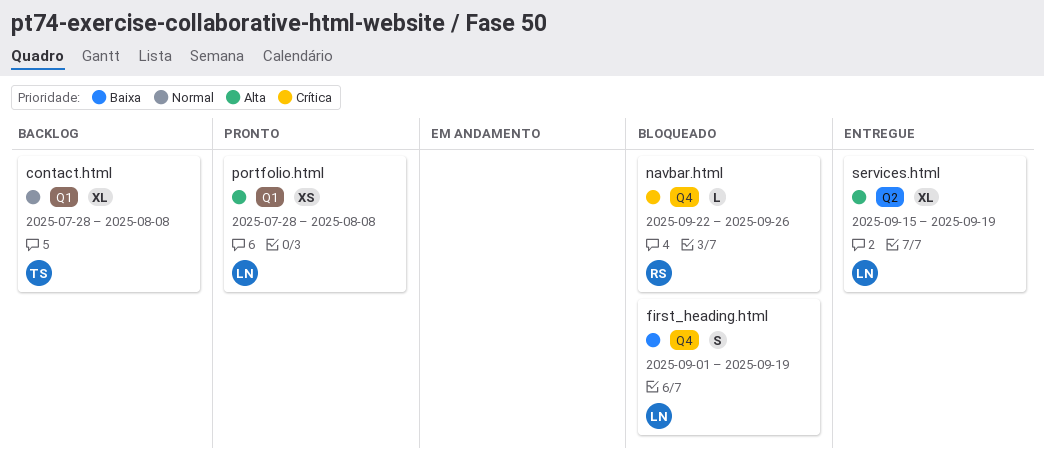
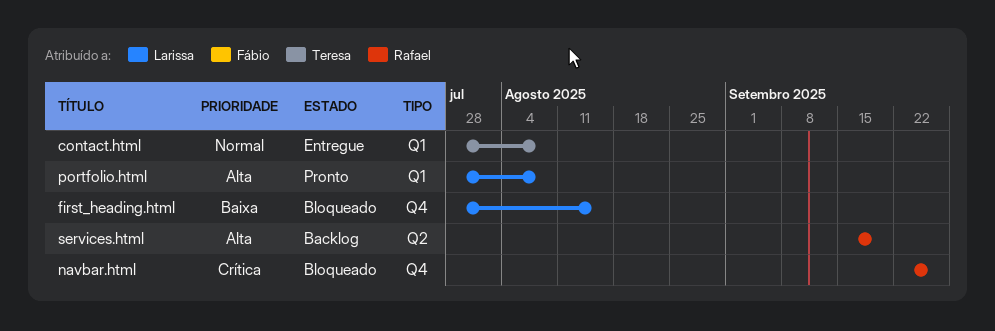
contact.html, status: Backlog -> Entregue
first_heading.html, start: Sep 1 -> Jul 28
first_heading.html, due: Sep 19 -> Aug 15
services.html, status: Entregue -> Backlog
services.html, owner: Larissa -> Rafael

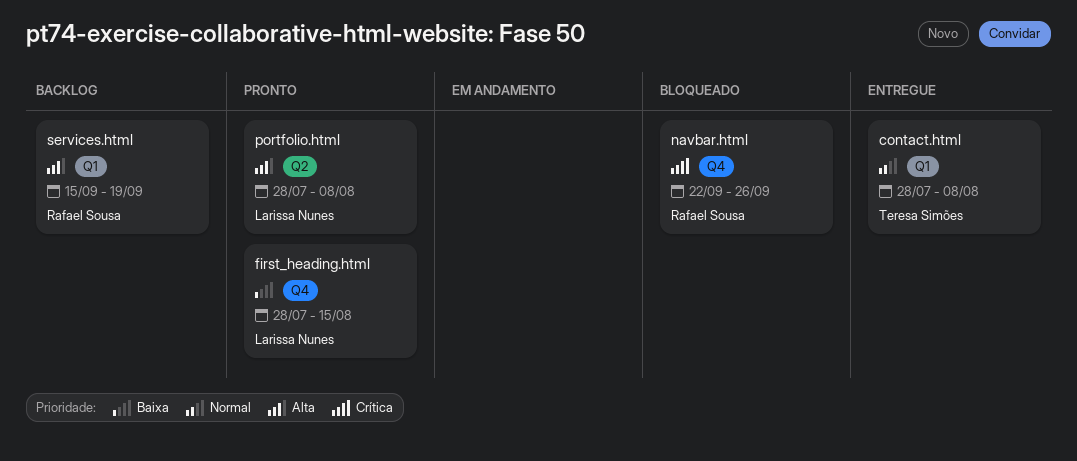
first_heading.html, status: Bloqueado -> Pronto
portfolio.html, label: Q1 -> Q2
services.html, label: Q2 -> Q1

